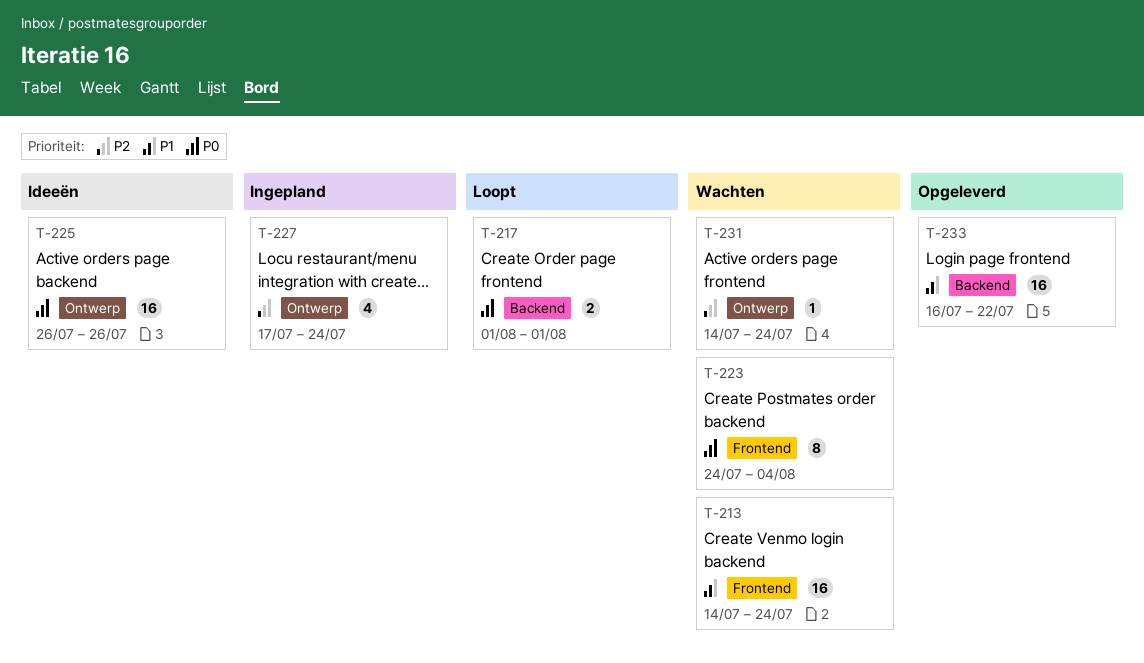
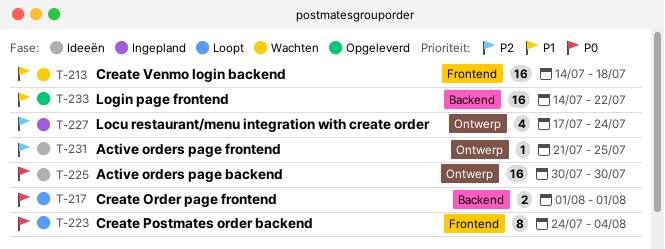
T-213, due: Jul 24 -> Jul 18
T-223, status: Wachten -> Loopt
T-225, start: Jul 26 -> Jul 30
T-225, due: Jul 26 -> Jul 30
T-231, status: Wachten -> Ideeën
T-231, start: Jul 14 -> Jul 21
T-231, due: Jul 24 -> Jul 25
T-233, start: Jul 16 -> Jul 14

